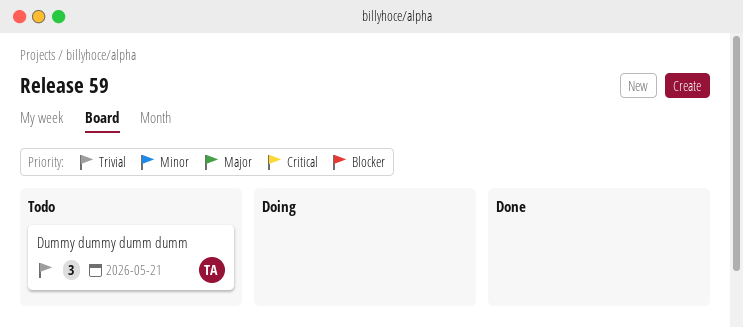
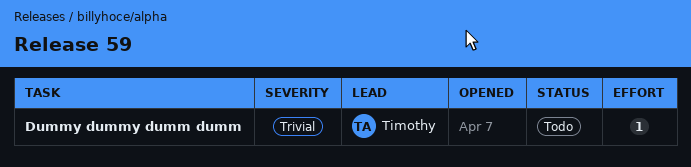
Dummy dummy dumm dumm, estimate: 3 -> 1

